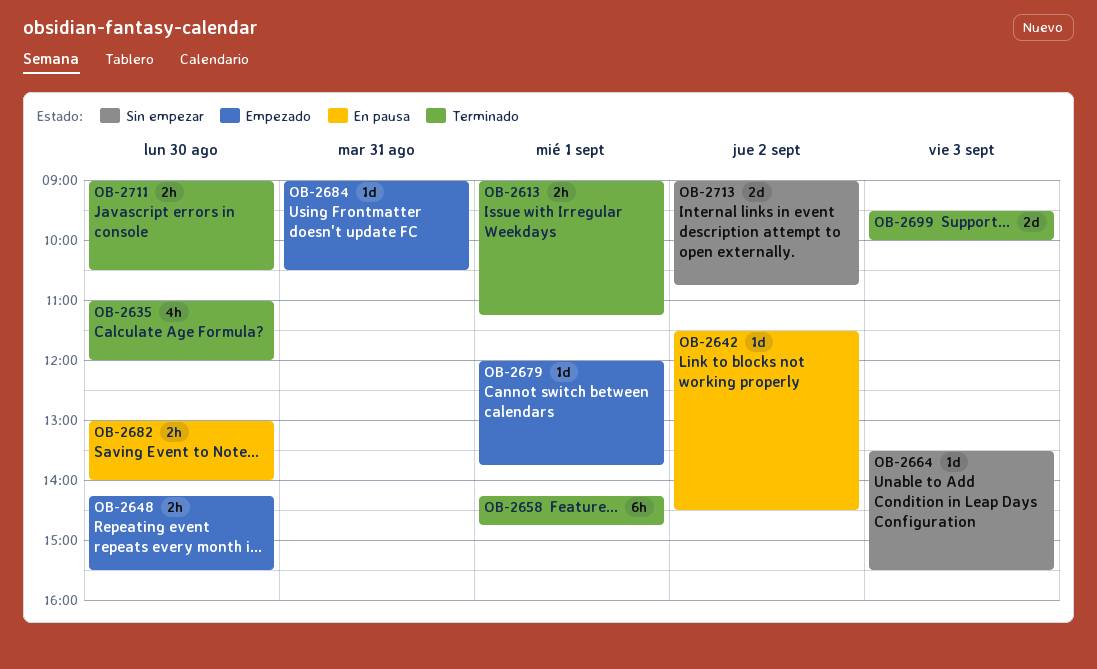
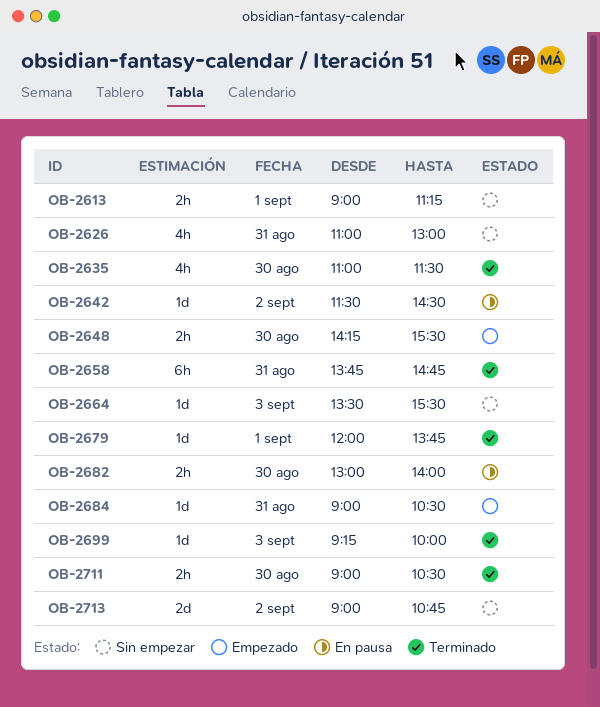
OB-2613, status: Terminado -> Sin empezar
OB-2626: none -> present
OB-2635, ends: 12:00 -> 11:30
OB-2658, day: Sep 1 -> Aug 31
OB-2658, begins: 14:15 -> 13:45
OB-2679, status: Empezado -> Terminado
OB-2699, estimate: 2d -> 1d
OB-2699, begins: 09:30 -> 09:15

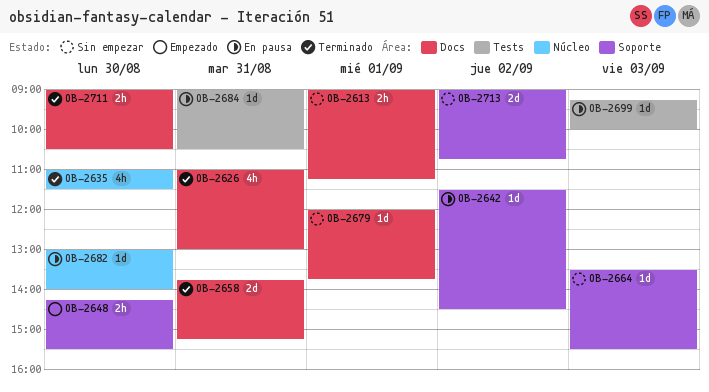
OB-2626, status: Sin empezar -> Terminado
OB-2658, estimate: 6h -> 2d
OB-2658, ends: 14:45 -> 15:15
OB-2679, status: Terminado -> Sin empezar
OB-2682, estimate: 2h -> 1d
OB-2684, status: Empezado -> En pausa
OB-2699, status: Terminado -> En pausa

